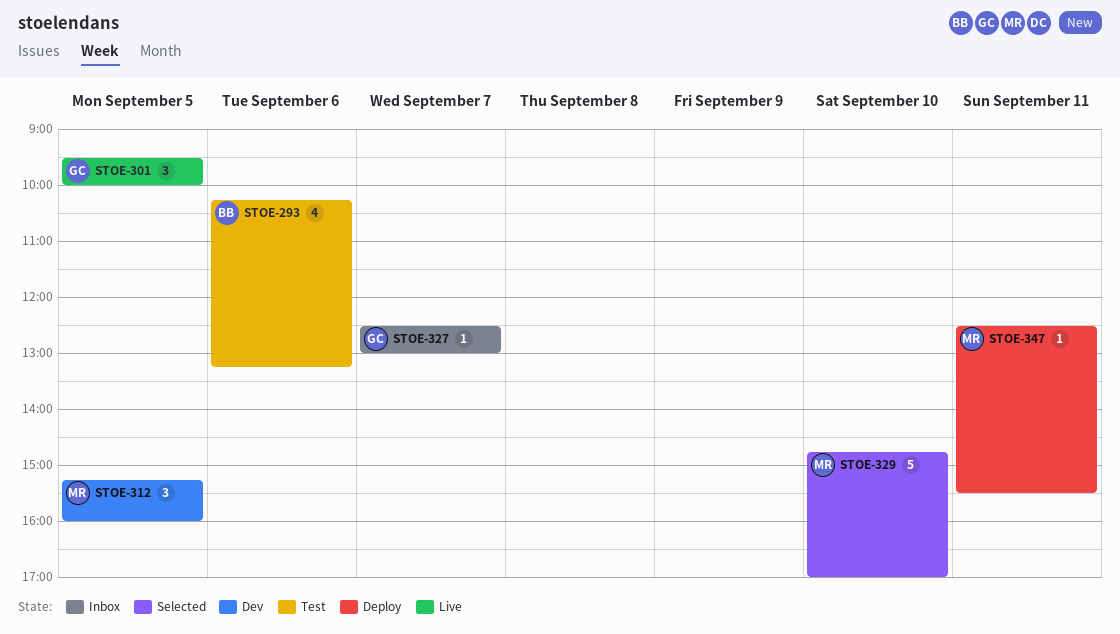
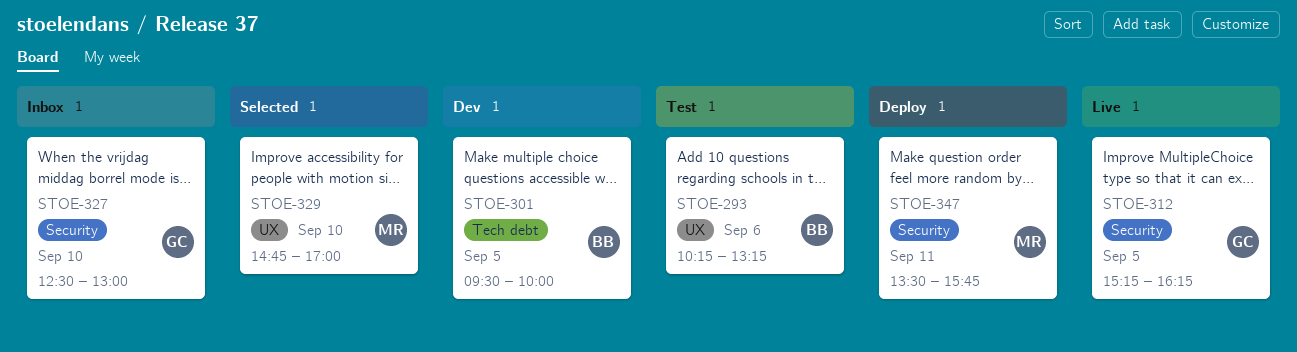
STOE-301, status: Live -> Dev
STOE-301, owner: GC -> BB
STOE-312, status: Dev -> Live
STOE-312, owner: MR -> GC
STOE-312, ends: 16:00 -> 16:15
STOE-327, day: Sep 7 -> Sep 10
STOE-347, begins: 12:30 -> 13:30
STOE-347, ends: 15:30 -> 15:45

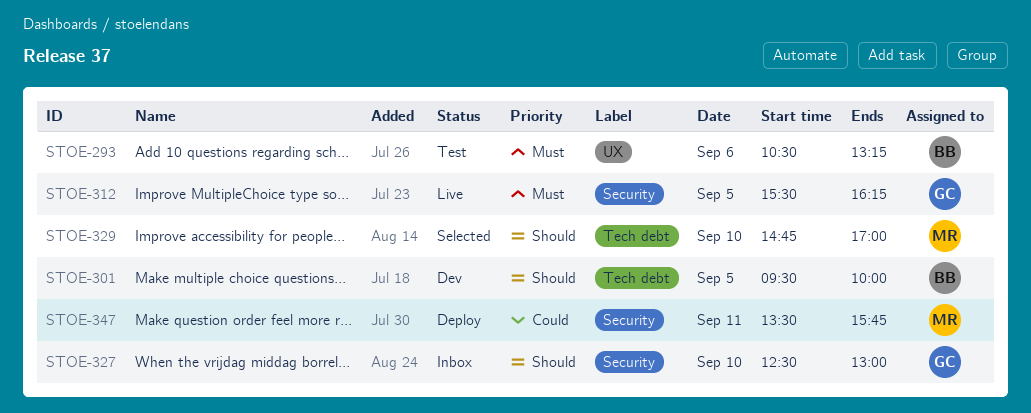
STOE-293, begins: 10:15 -> 10:30
STOE-312, begins: 15:15 -> 15:30
STOE-329, label: UX -> Tech debt

